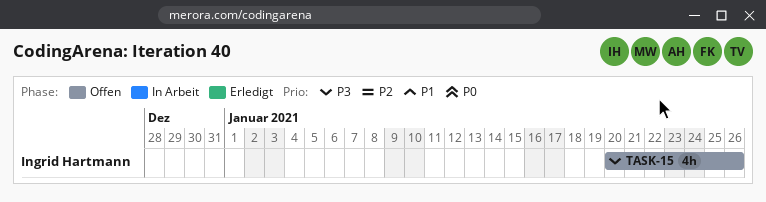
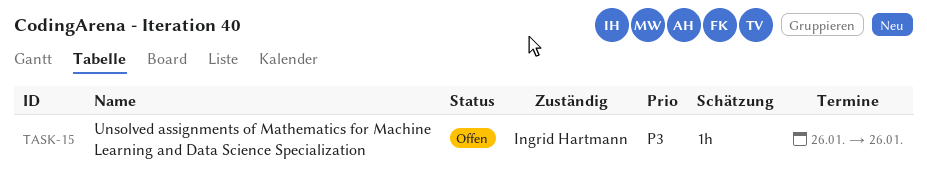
TASK-15, estimate: 4h -> 1h
TASK-15, start: Jan 20 -> Jan 26

